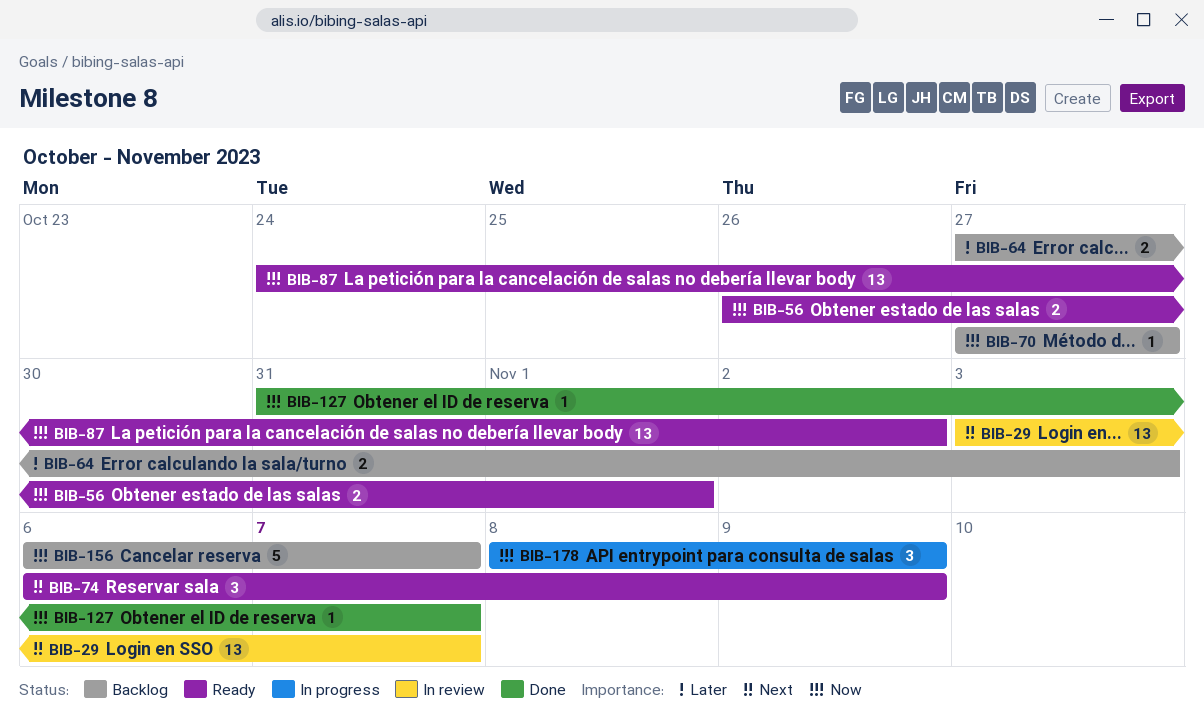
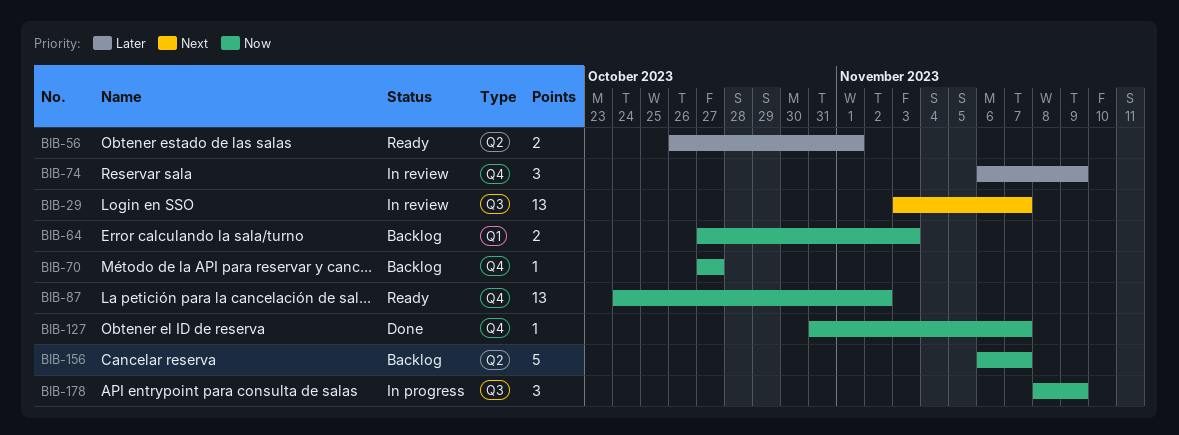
BIB-56, priority: Now -> Later
BIB-64, priority: Later -> Now
BIB-74, status: Ready -> In review
BIB-74, priority: Next -> Later

